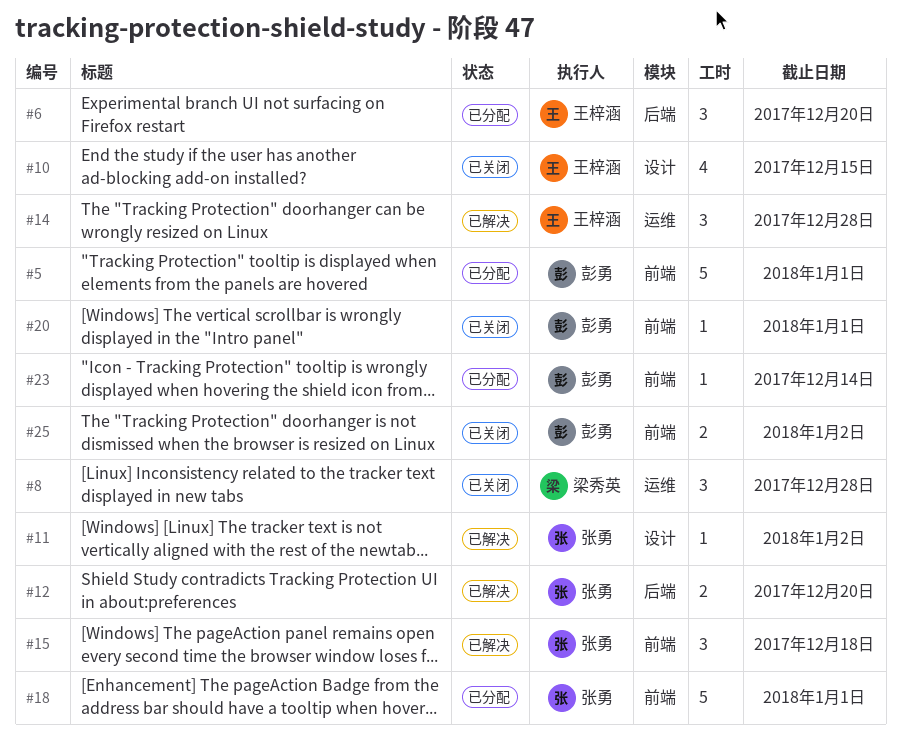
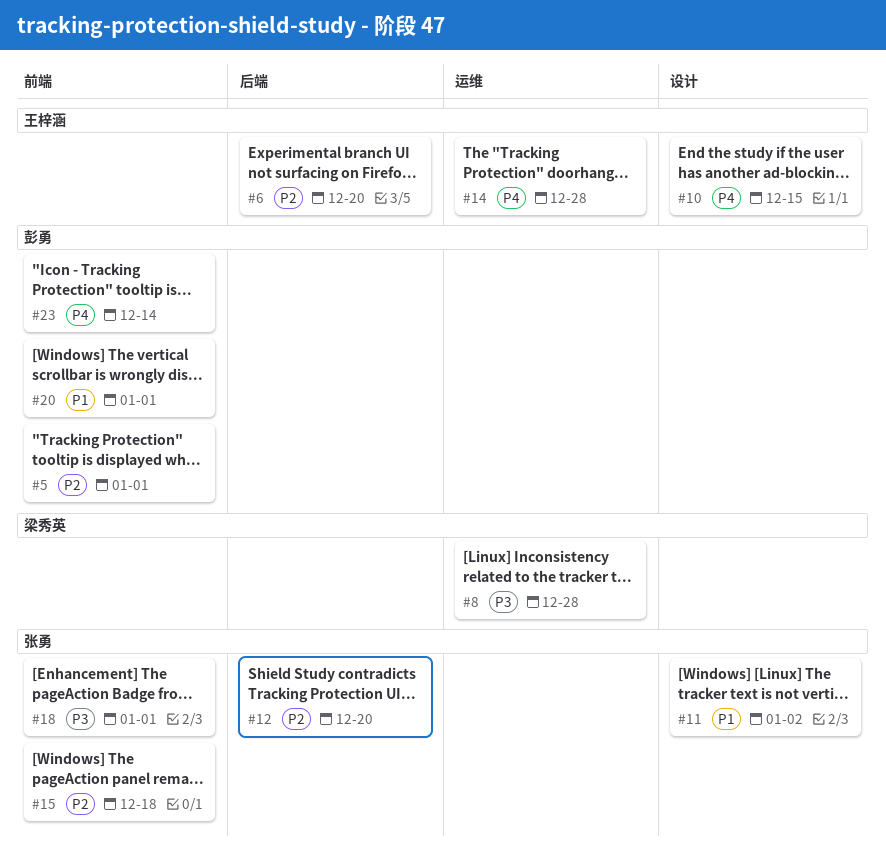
#25: present -> none

